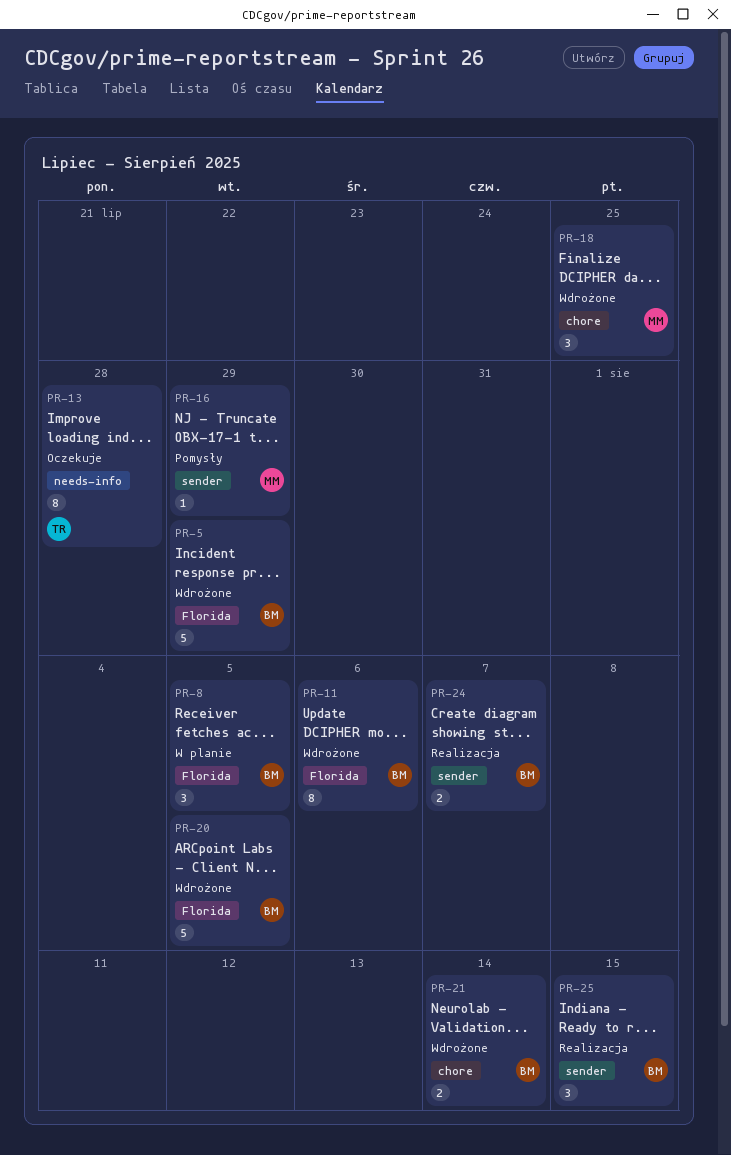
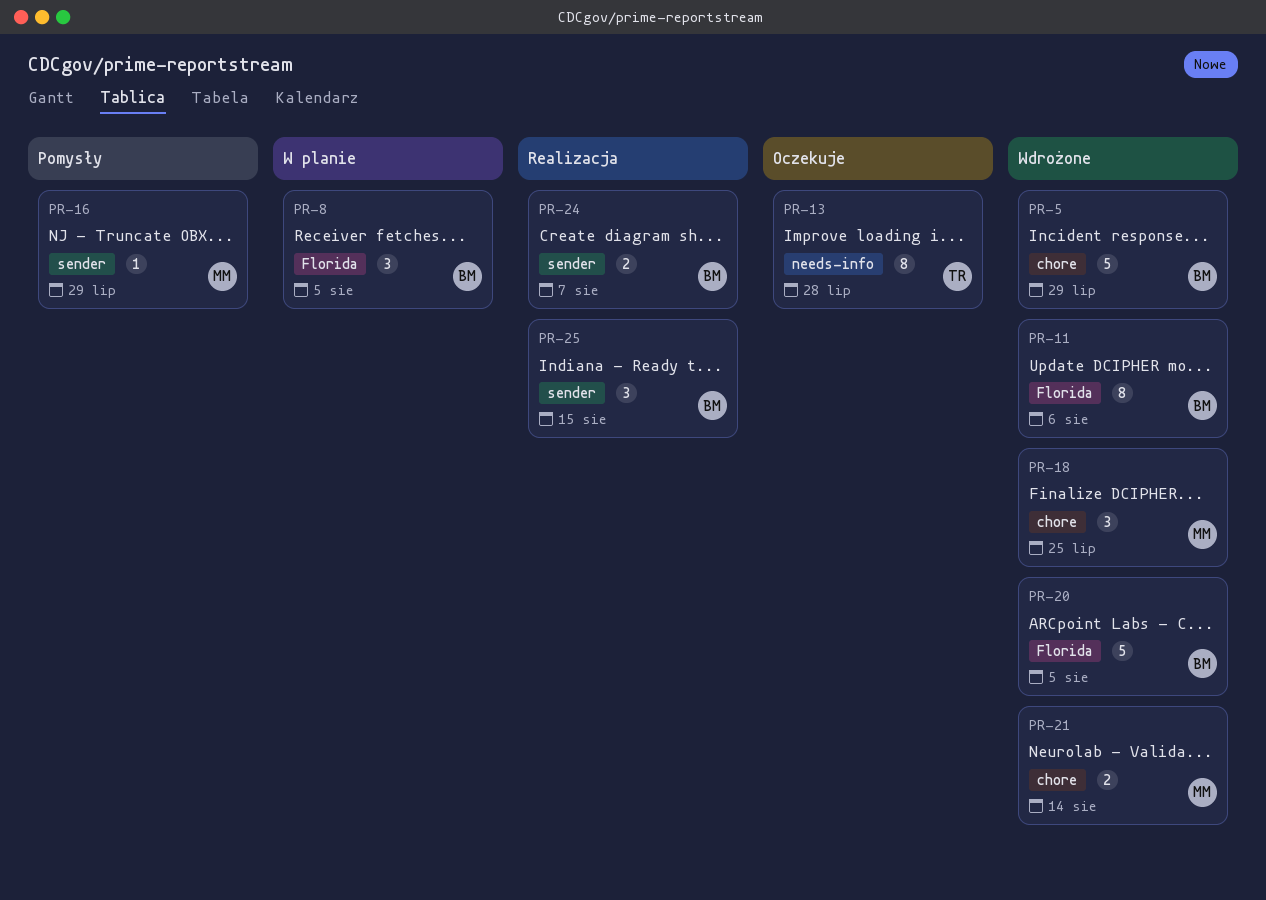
PR-5, label: Florida -> chore
PR-21, owner: BM -> MM

